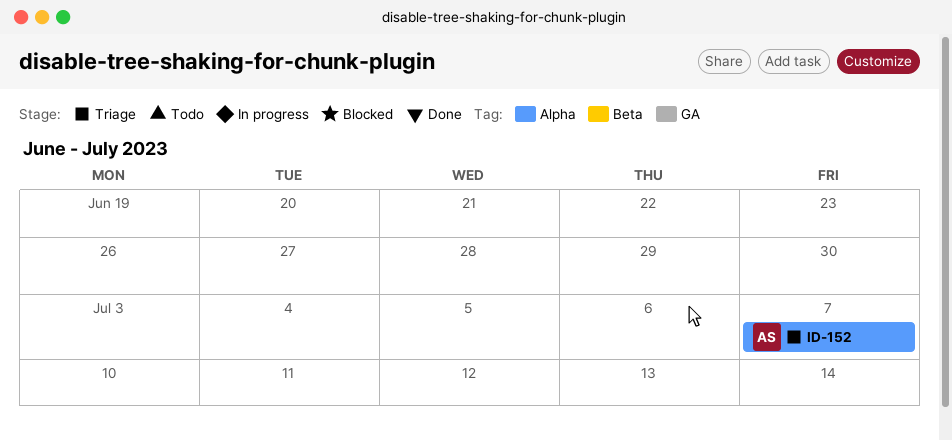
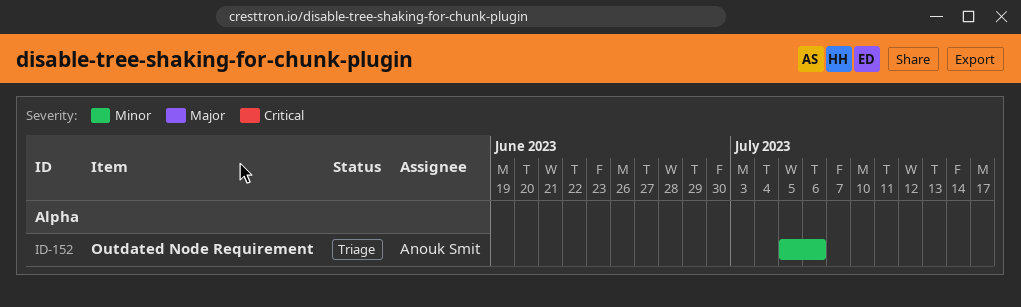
ID-152, start: Jul 7 -> Jul 5
ID-152, due: Jul 7 -> Jul 6

